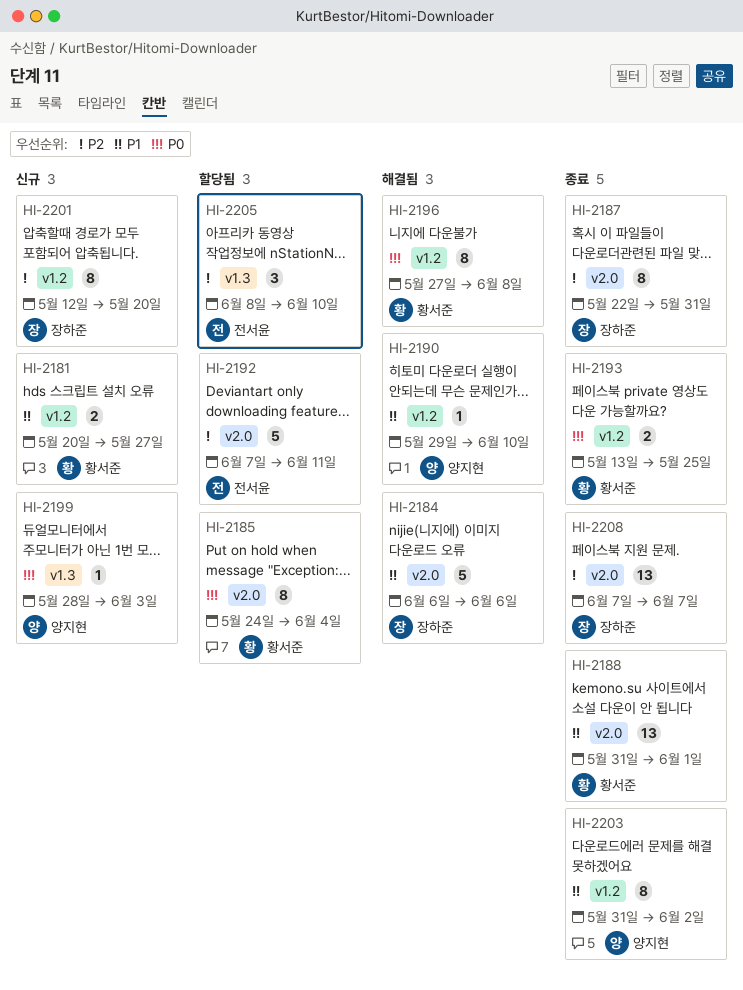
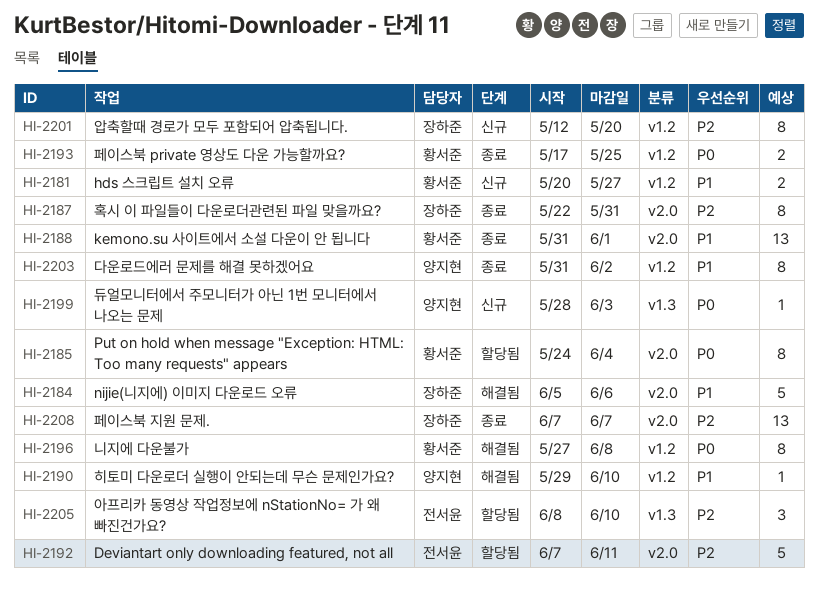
HI-2184, start: Jun 6 -> Jun 5
HI-2193, start: May 13 -> May 17

